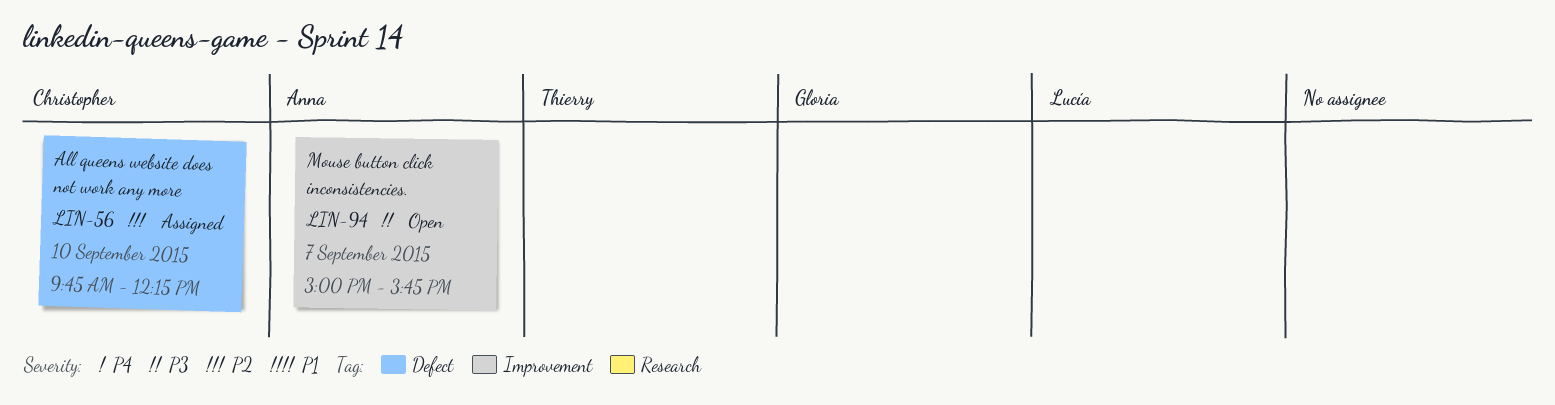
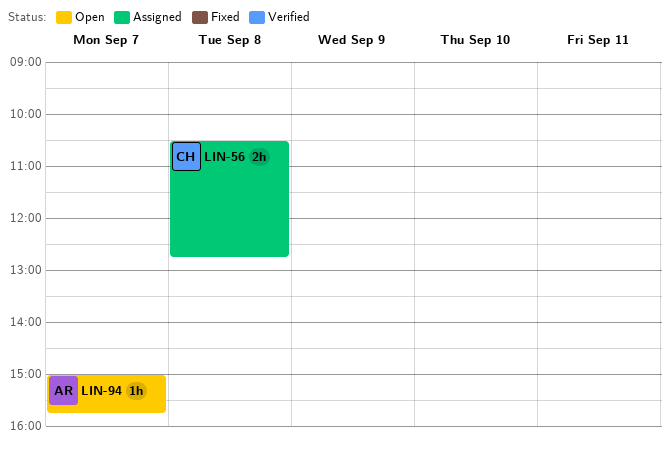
LIN-56, day: Sep 10 -> Sep 8
LIN-56, begins: 09:45 -> 10:30
LIN-56, ends: 12:15 -> 12:45

